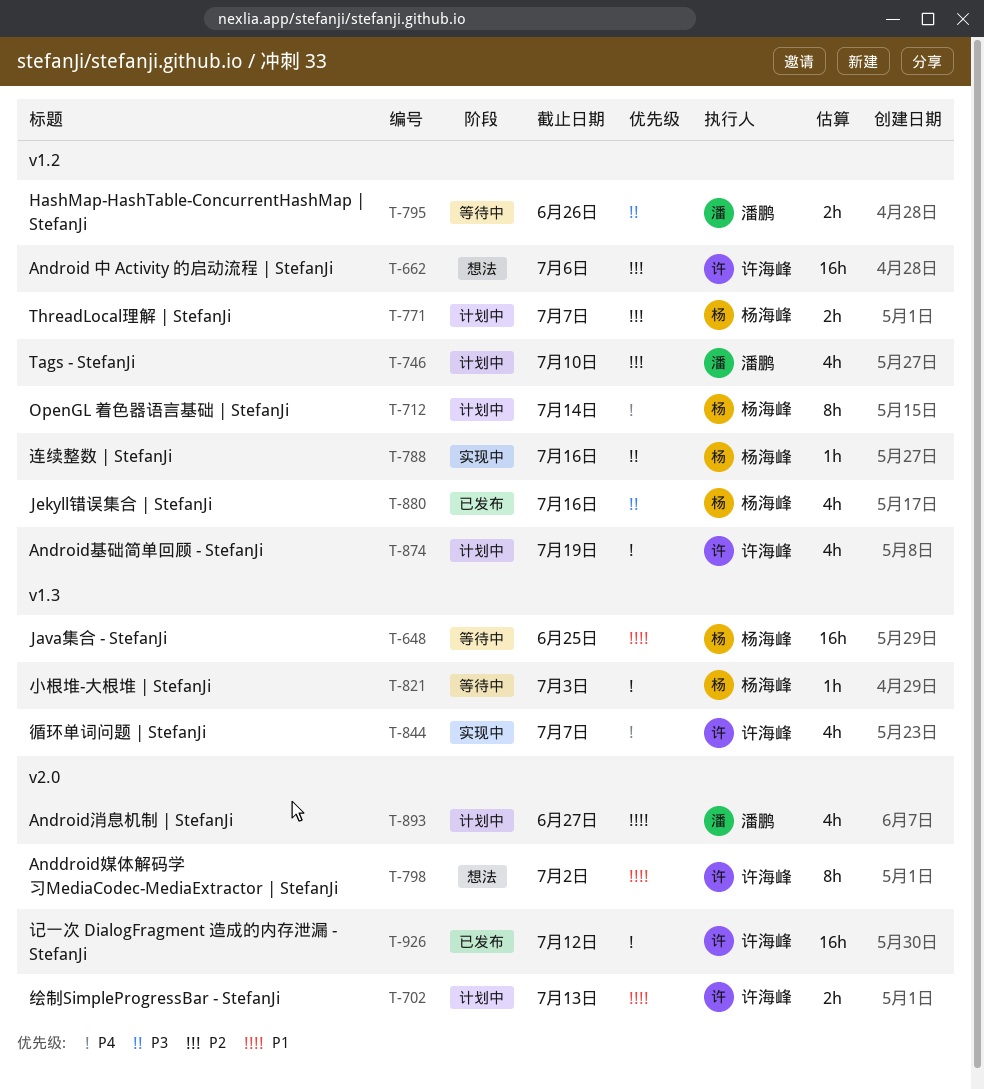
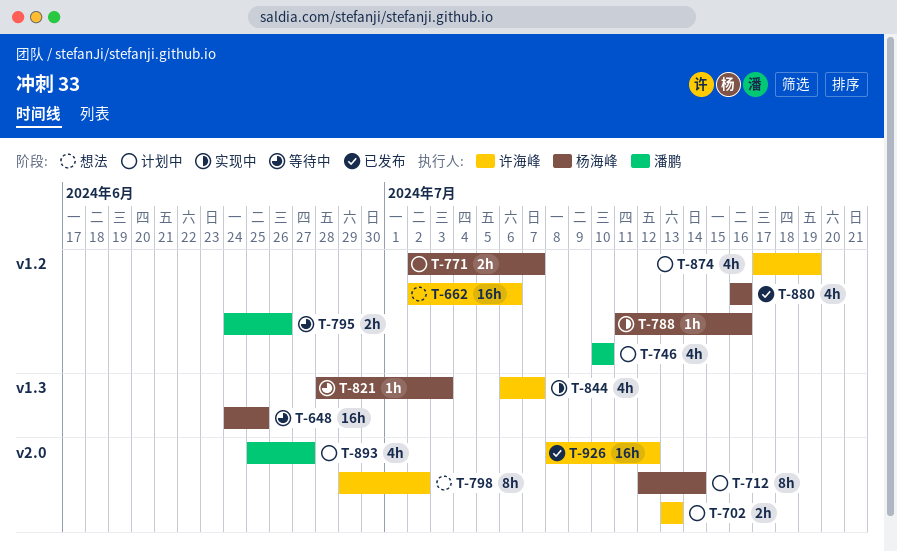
T-712, label: v1.2 -> v2.0

